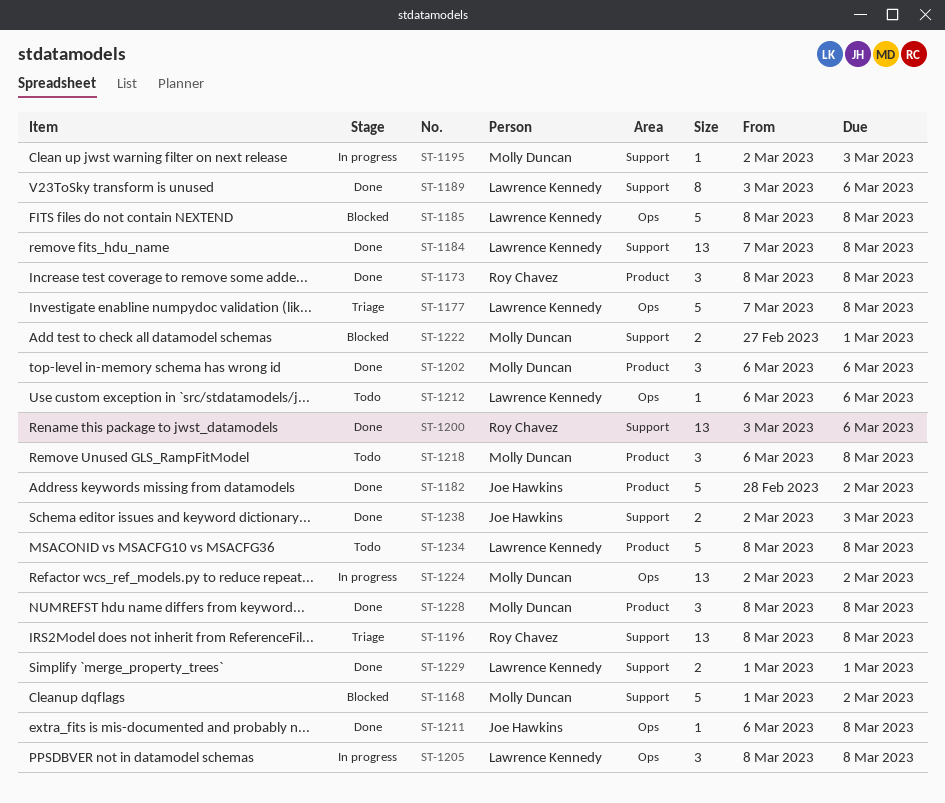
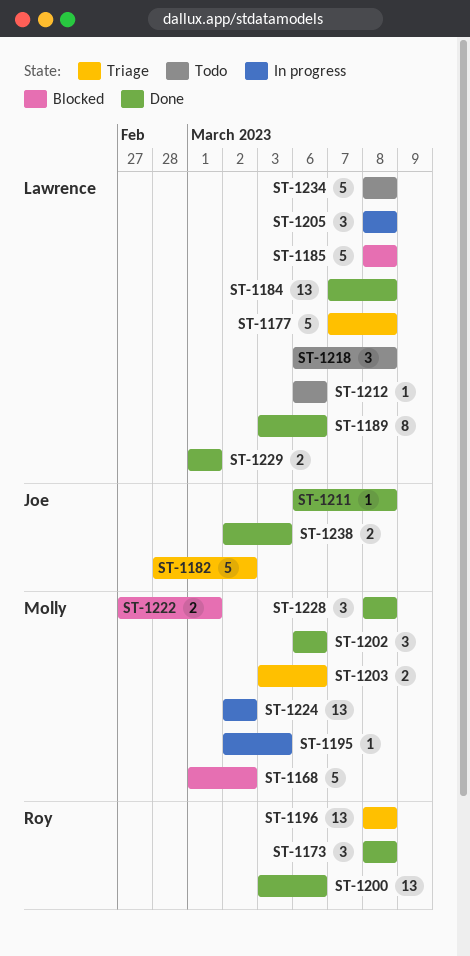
ST-1182, status: Done -> Triage
ST-1203: none -> present
ST-1218, owner: Molly Duncan -> Lawrence Kennedy

